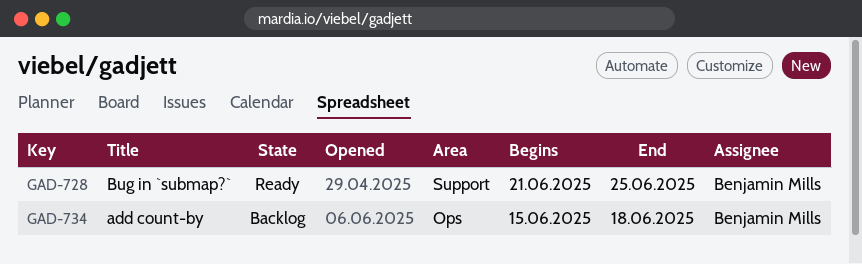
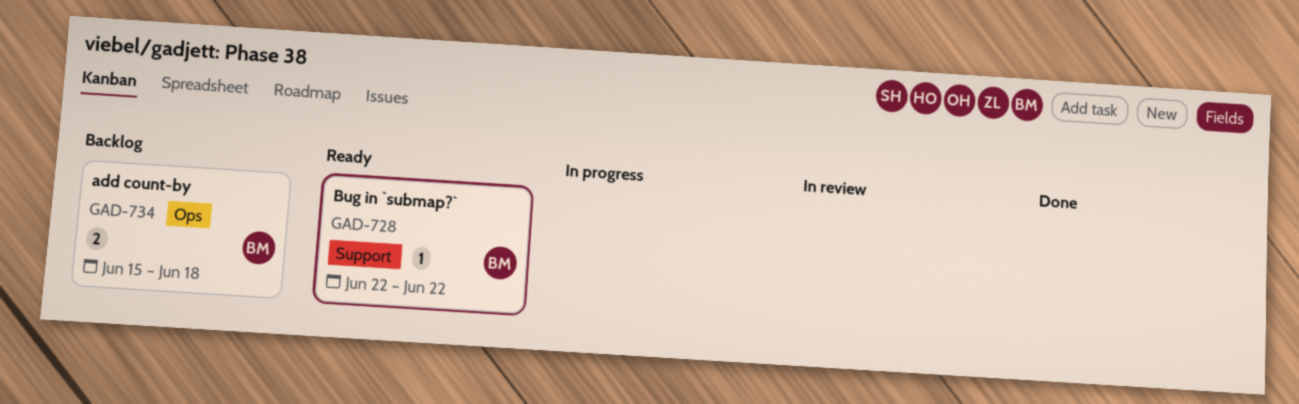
GAD-728, start: Jun 21 -> Jun 22
GAD-728, due: Jun 25 -> Jun 22

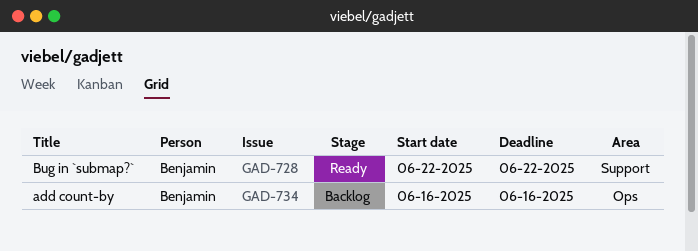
GAD-734, start: Jun 15 -> Jun 16
GAD-734, due: Jun 18 -> Jun 16

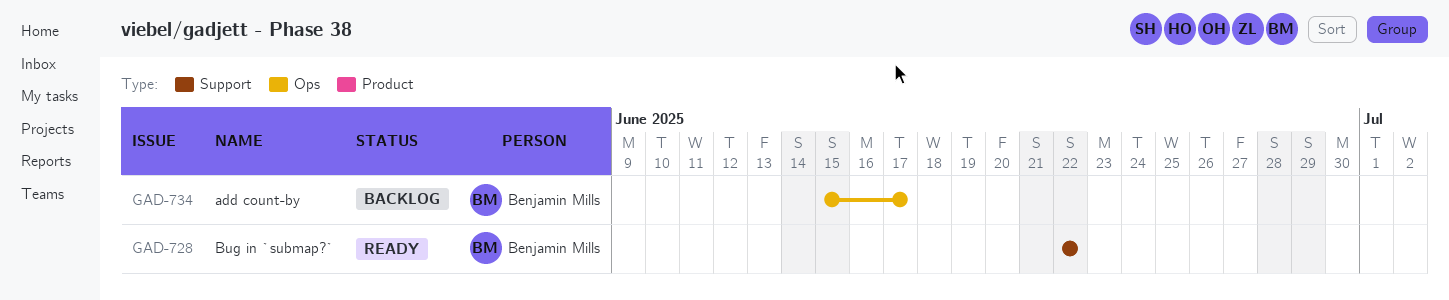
GAD-734, start: Jun 16 -> Jun 15
GAD-734, due: Jun 16 -> Jun 17

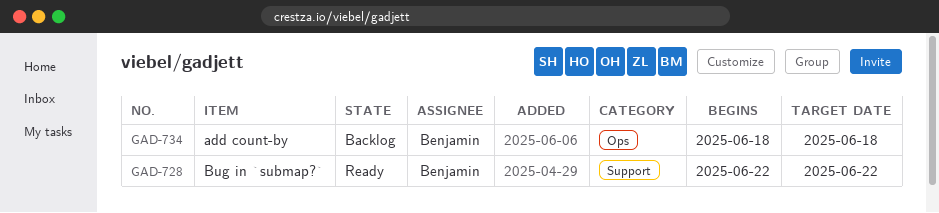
GAD-734, start: Jun 15 -> Jun 18
GAD-734, due: Jun 17 -> Jun 18

